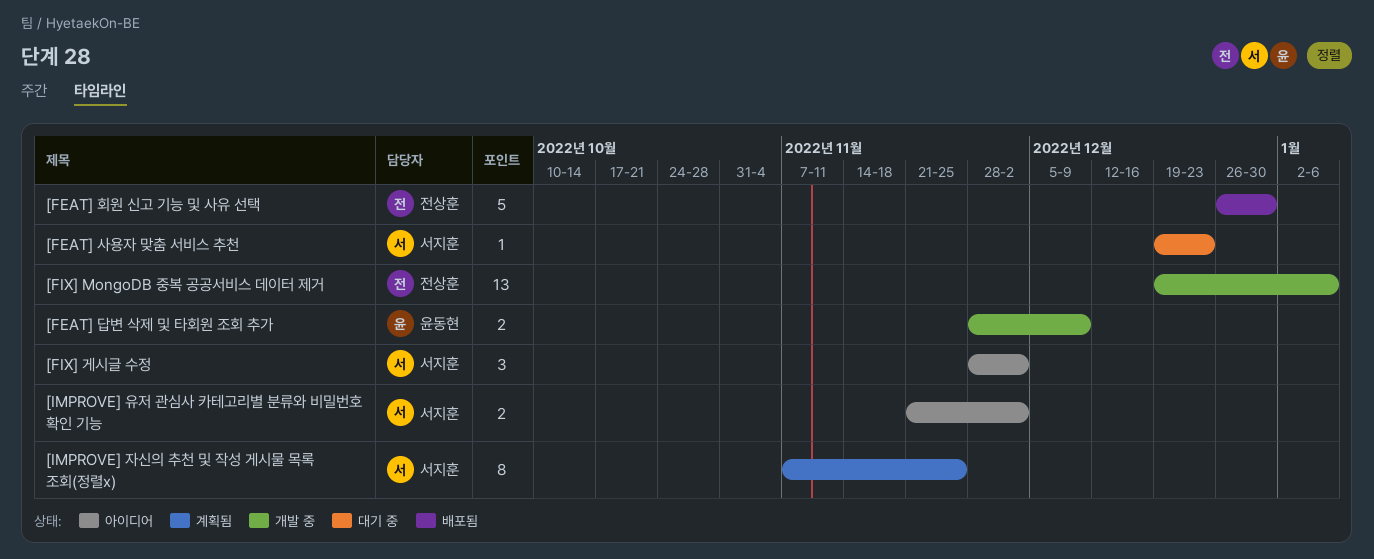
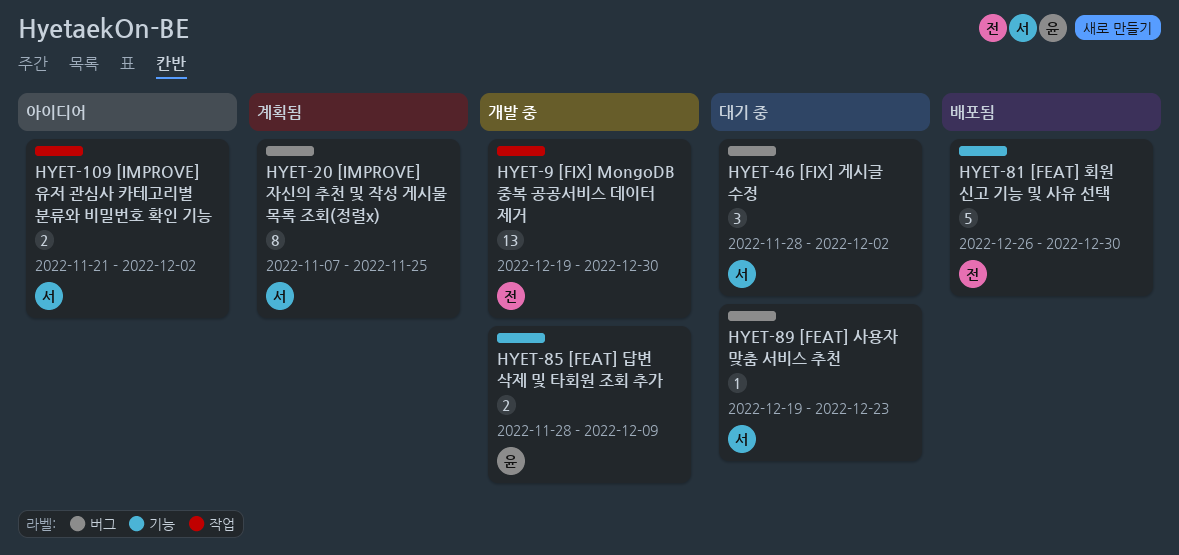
[FIX] MongoDB 중복 공공서비스 데이터 제거, due: Jan 6 -> Dec 30
[FIX] 게시글 수정, status: 아이디어 -> 대기 중

